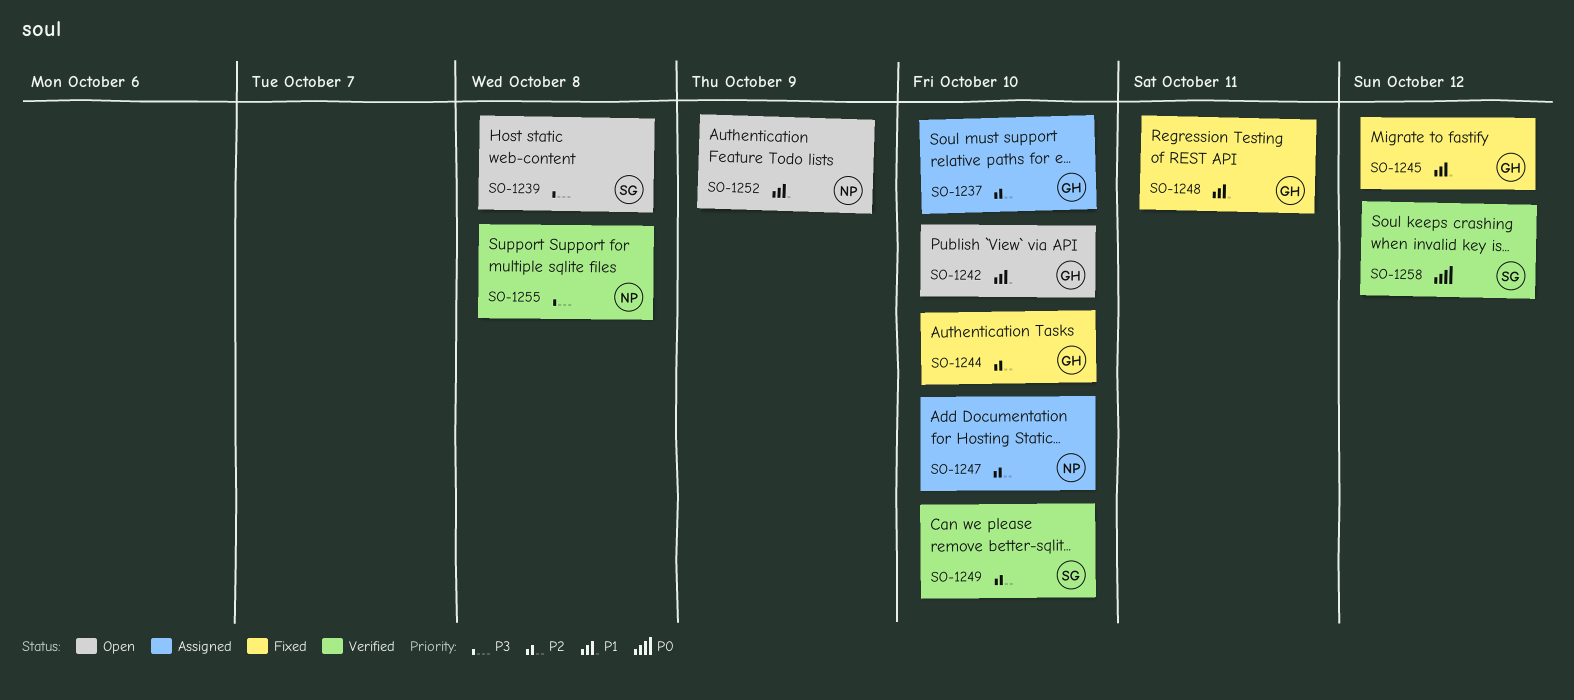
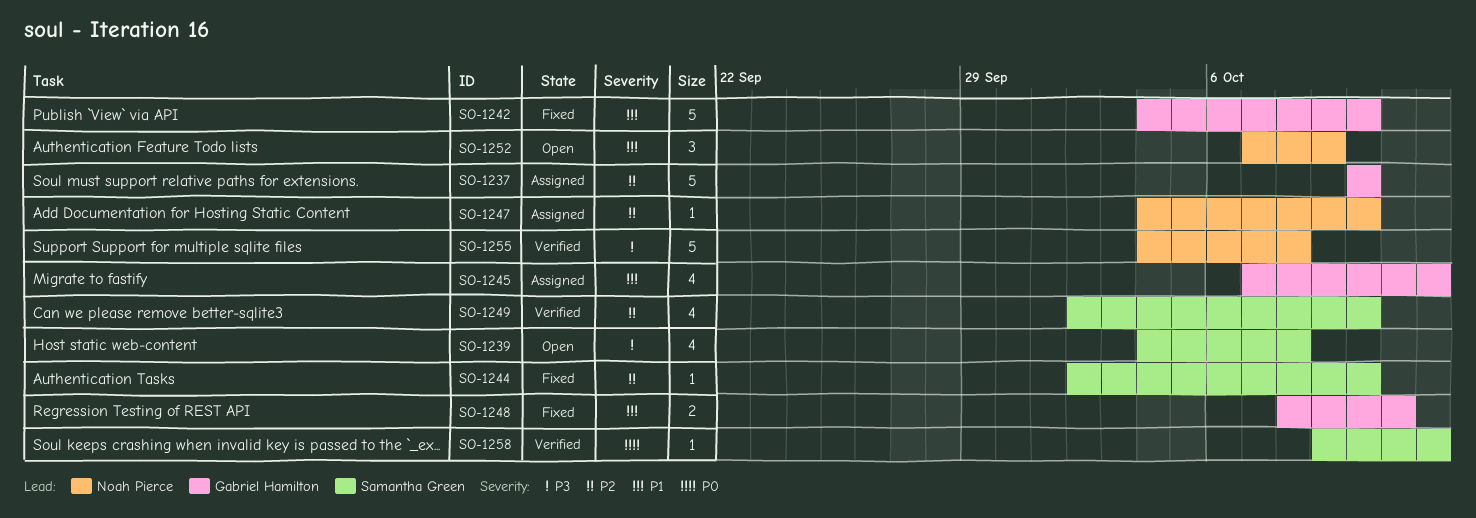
SO-1242, status: Open -> Fixed
SO-1244, owner: Gabriel Hamilton -> Samantha Green
SO-1245, status: Fixed -> Assigned

